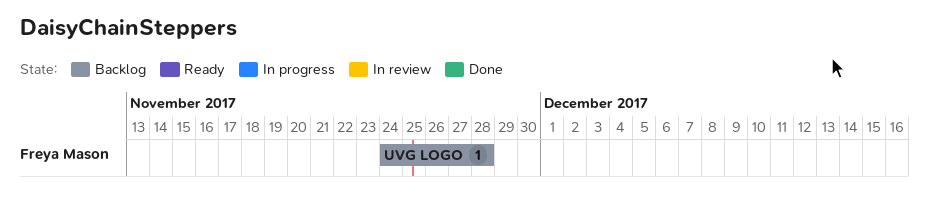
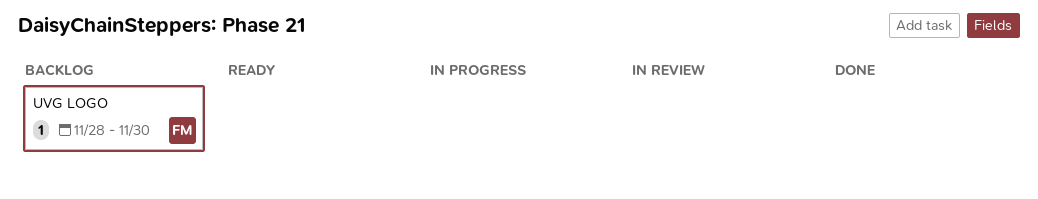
UVG LOGO, start: Nov 24 -> Nov 28
UVG LOGO, due: Nov 28 -> Nov 30

